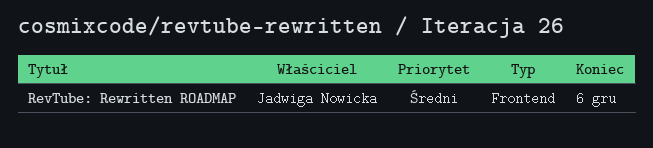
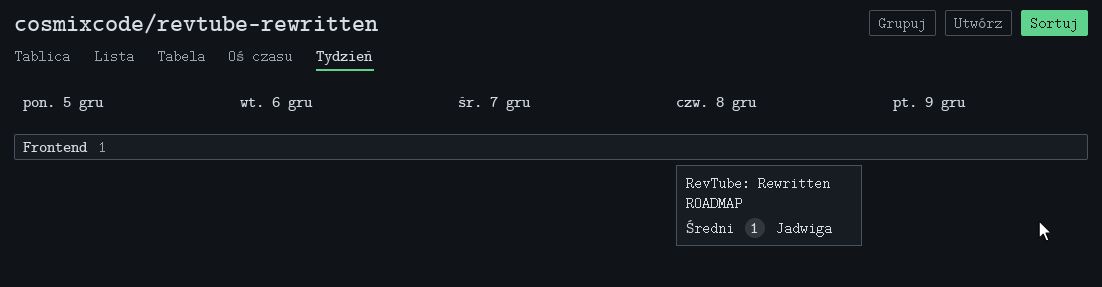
RevTube: Rewritten ROADMAP, due: Dec 6 -> Dec 8

